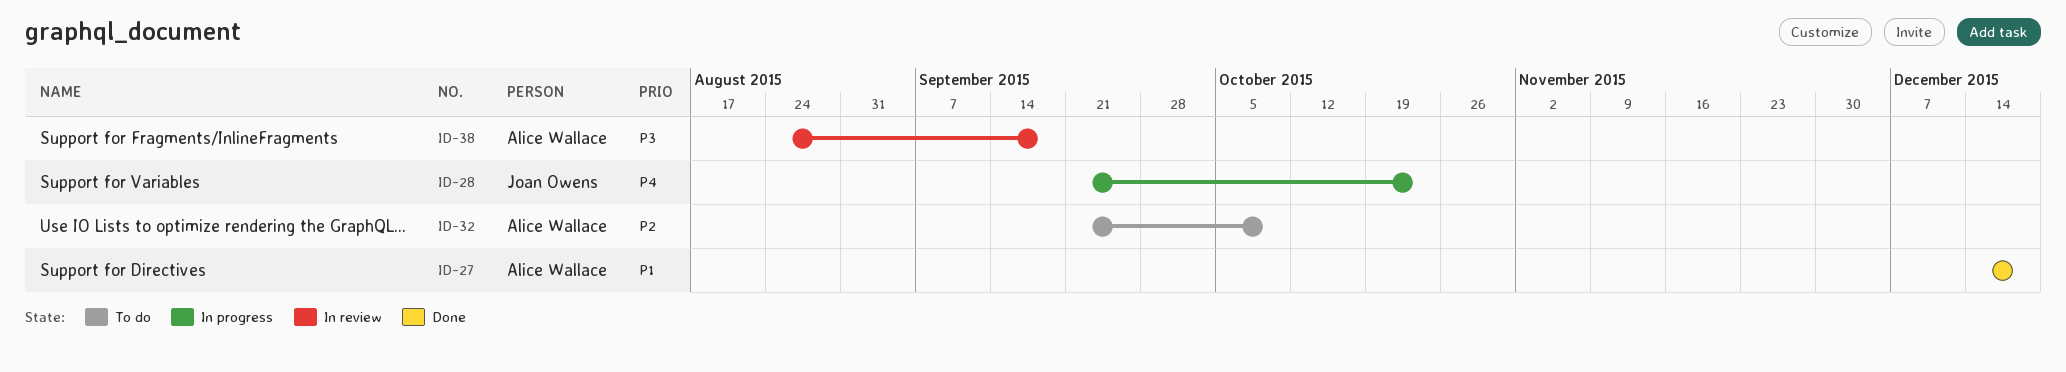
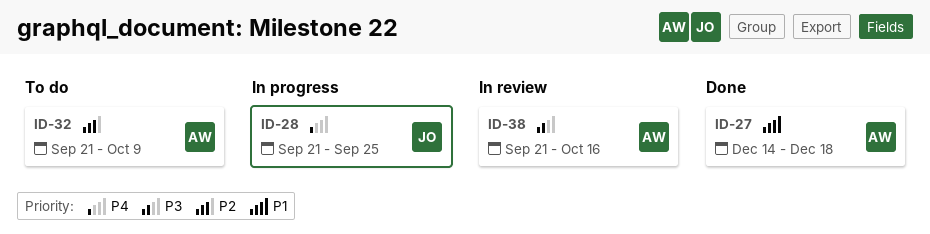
ID-28, due: Oct 23 -> Sep 25
ID-38, start: Aug 24 -> Sep 21
ID-38, due: Sep 18 -> Oct 16

